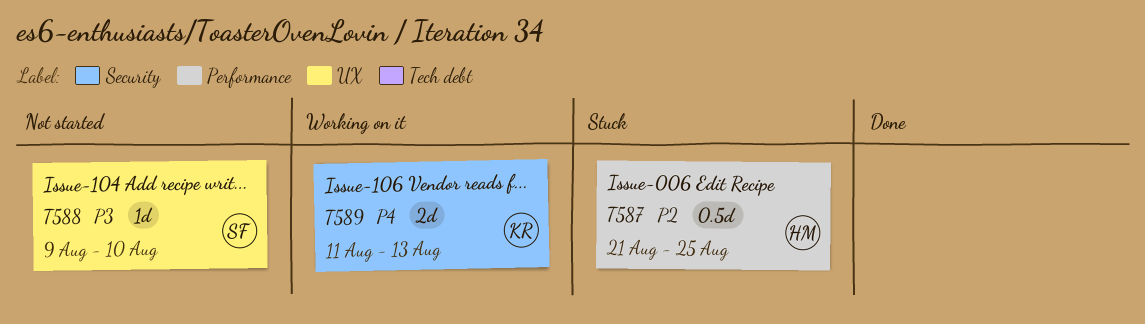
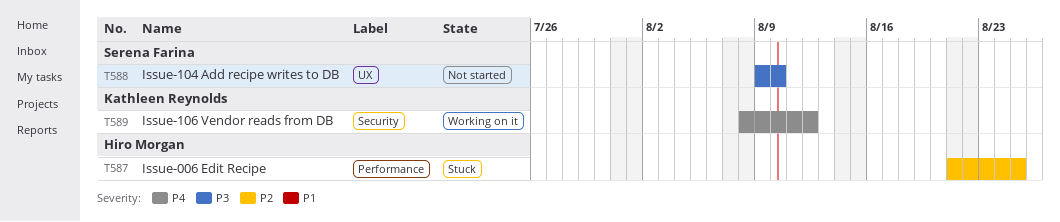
T589, start: Aug 11 -> Aug 8
T589, due: Aug 13 -> Aug 12

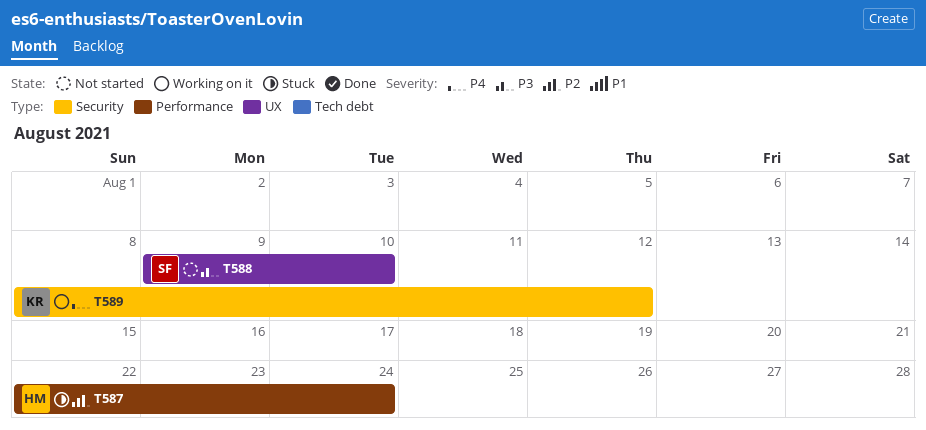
T587, start: Aug 21 -> Aug 22
T587, due: Aug 25 -> Aug 24

